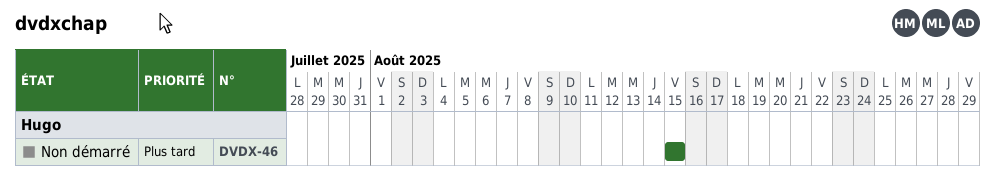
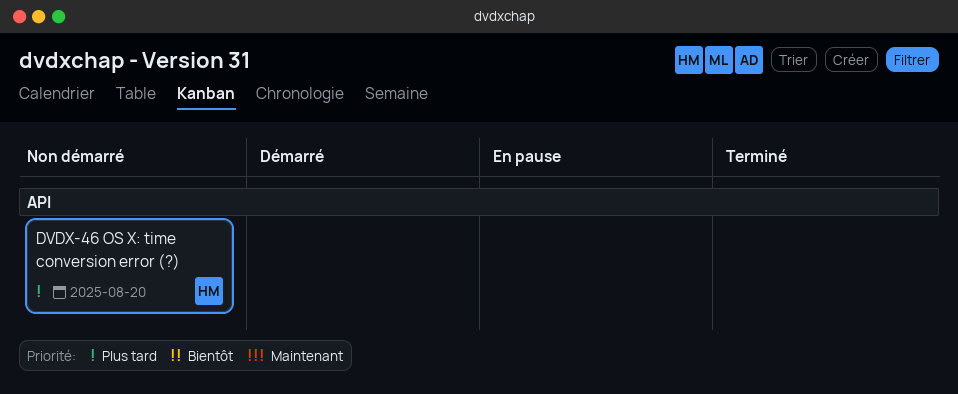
DVDX-46, due: Aug 15 -> Aug 20

